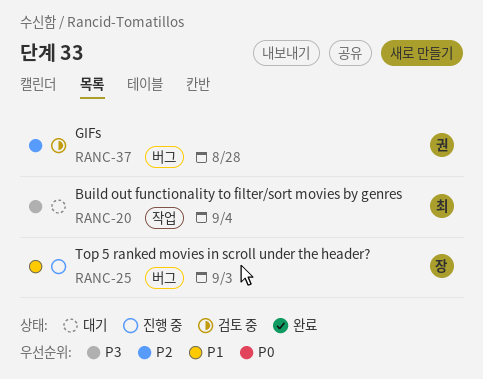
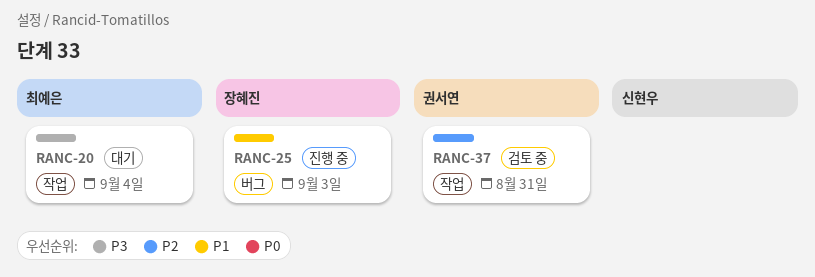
RANC-37, label: 버그 -> 작업
RANC-37, due: Aug 28 -> Aug 31

